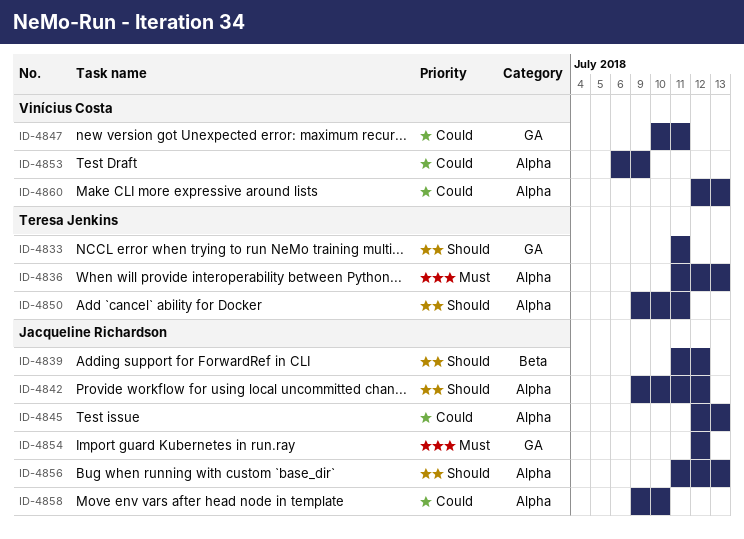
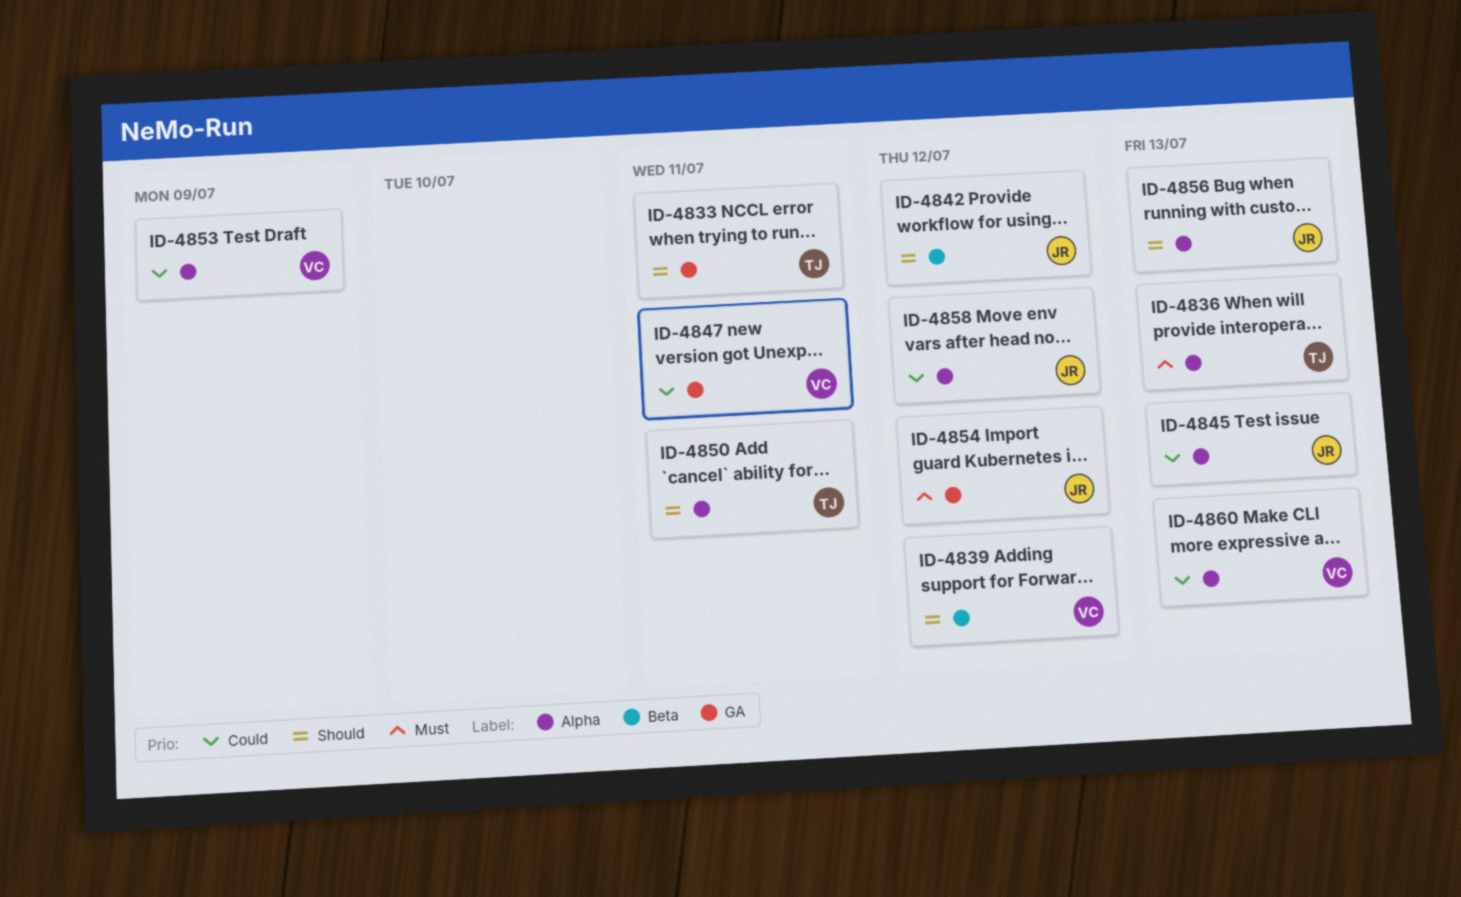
ID-4839, owner: Jacqueline Richardson -> Vinícius Costa
ID-4842, label: Alpha -> Beta
ID-4858, due: Jul 10 -> Jul 12

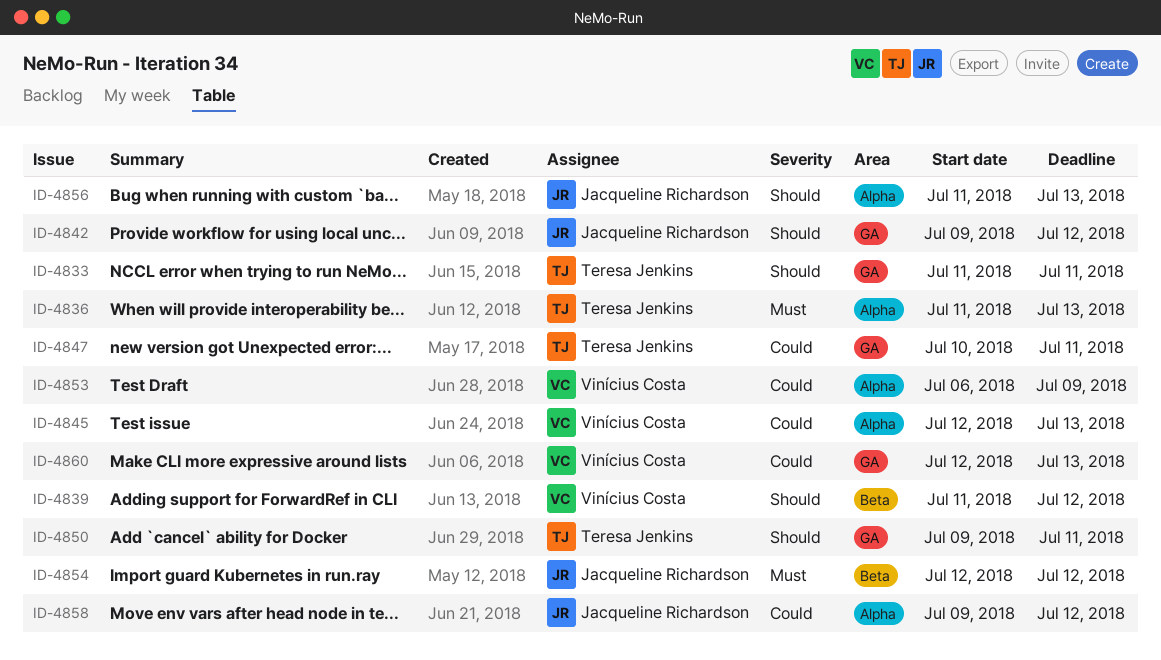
ID-4842, label: Beta -> GA
ID-4845, owner: Jacqueline Richardson -> Vinícius Costa
ID-4847, owner: Vinícius Costa -> Teresa Jenkins
ID-4850, label: Alpha -> GA
ID-4854, label: GA -> Beta
ID-4860, label: Alpha -> GA

